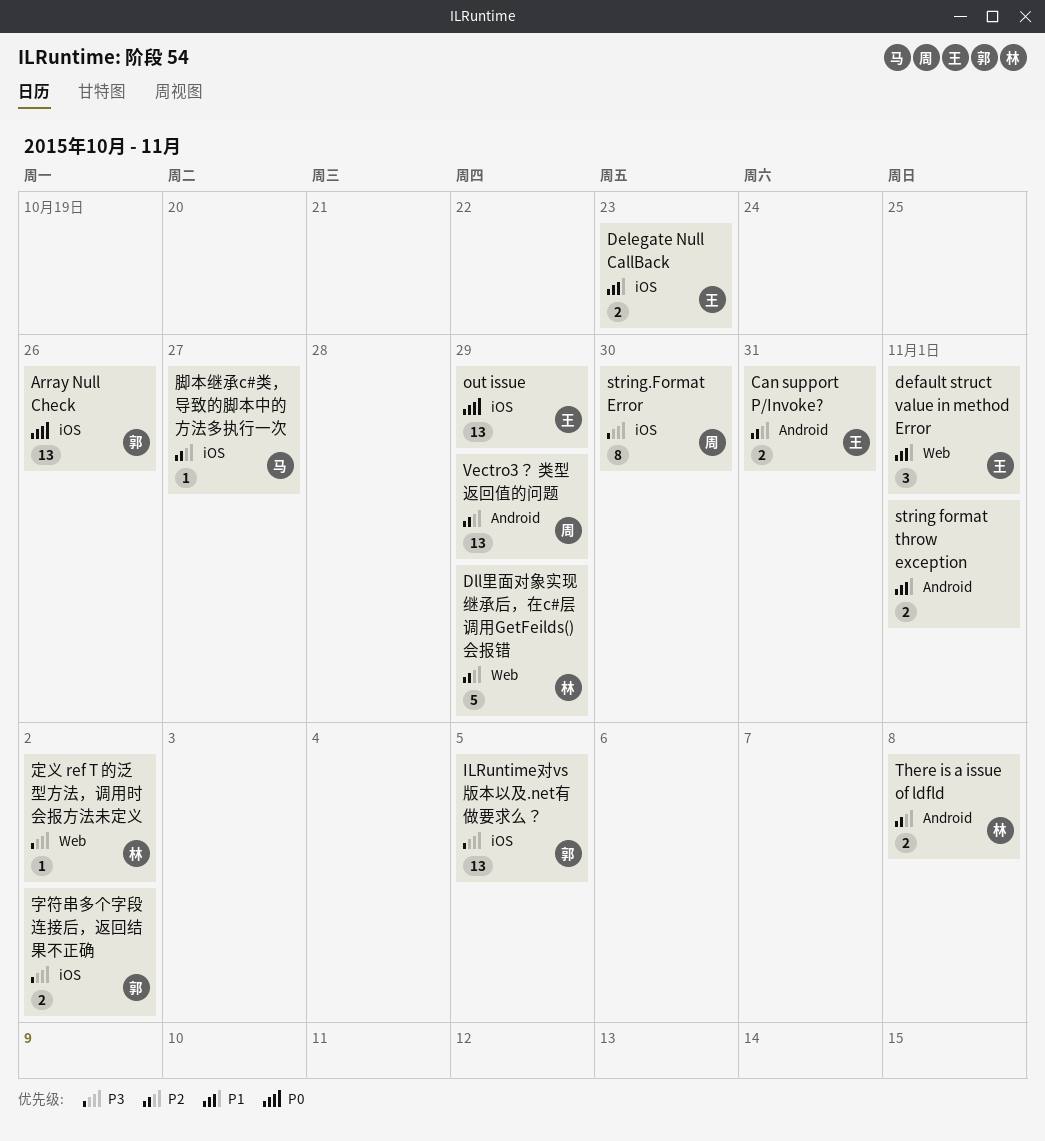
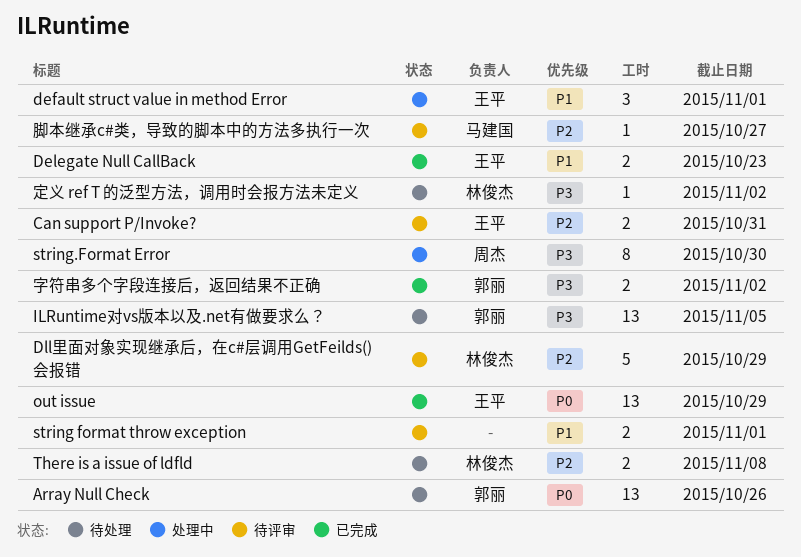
Vectro3？ 类型返回值的问题: present -> none

